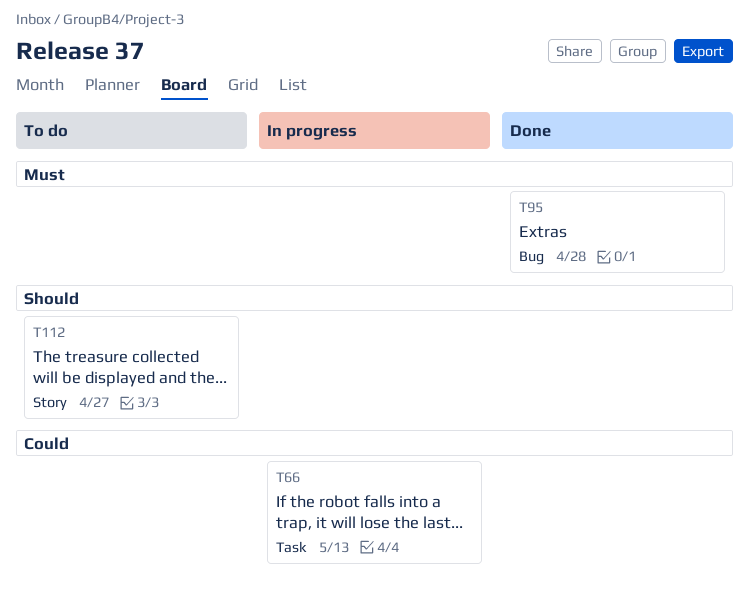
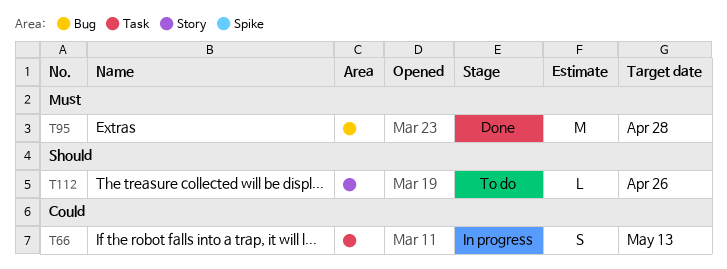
T112, due: Apr 27 -> Apr 26

